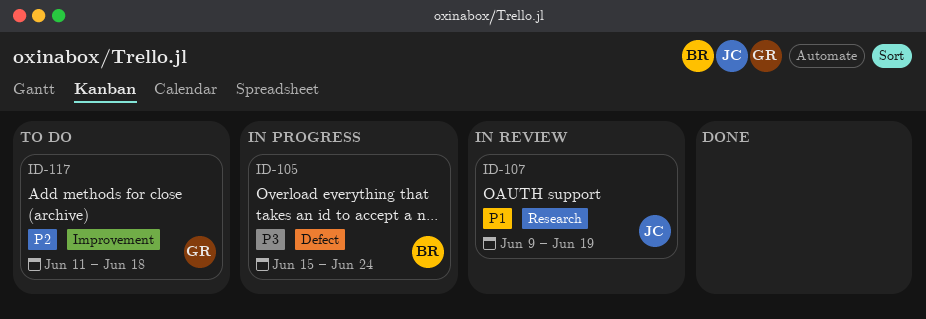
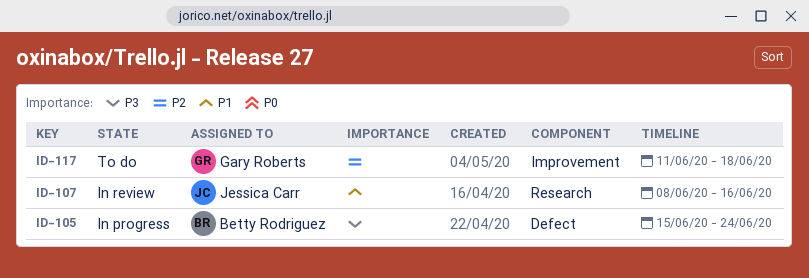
ID-107, start: Jun 9 -> Jun 8
ID-107, due: Jun 19 -> Jun 16

